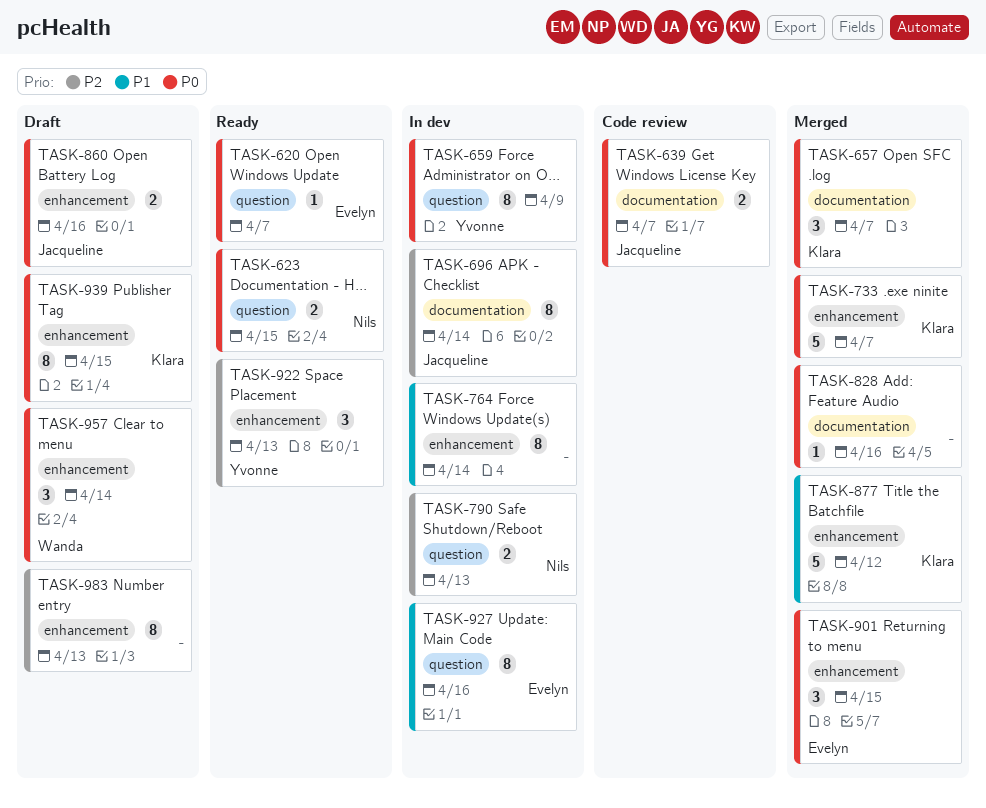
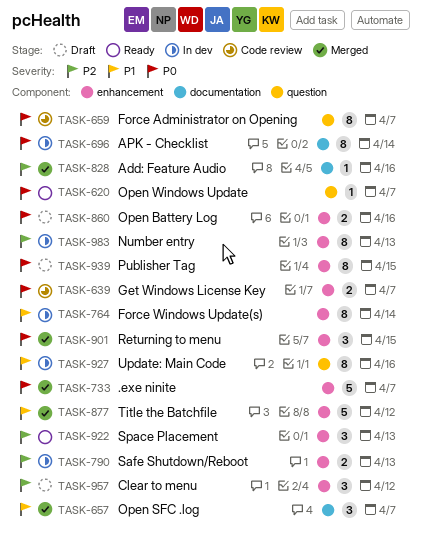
TASK-623: present -> none
TASK-639, label: documentation -> enhancement
TASK-657, priority: P0 -> P1
TASK-659, status: In dev -> Code review
TASK-659, due: Apr 9 -> Apr 7
TASK-696, priority: P2 -> P0
TASK-790, label: question -> enhancement
TASK-828, priority: P0 -> P2
TASK-957, priority: P0 -> P2
TASK-957, due: Apr 14 -> Apr 12
TASK-983, status: Draft -> In dev

